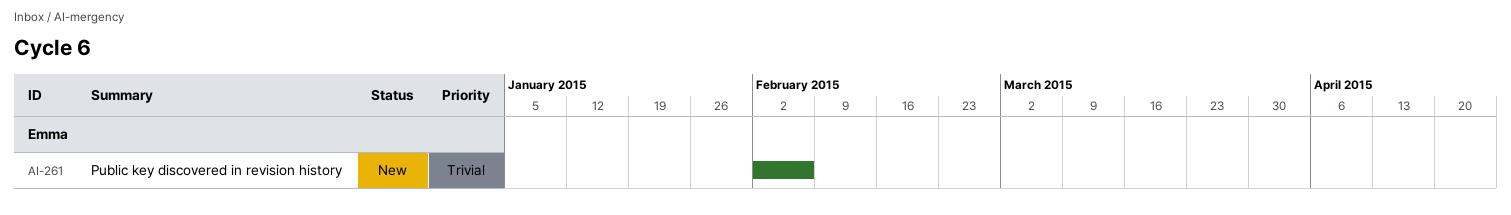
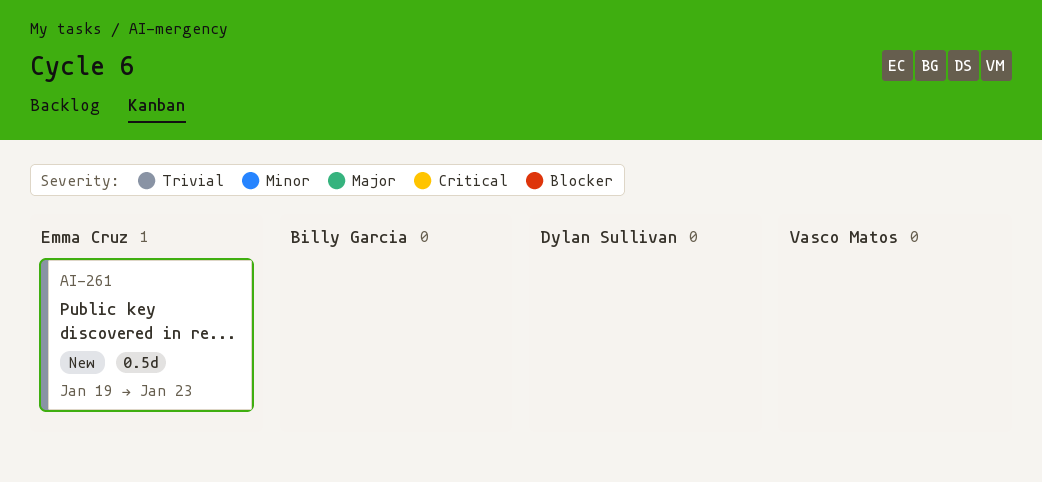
AI-261, start: Feb 2 -> Jan 19
AI-261, due: Feb 6 -> Jan 23

